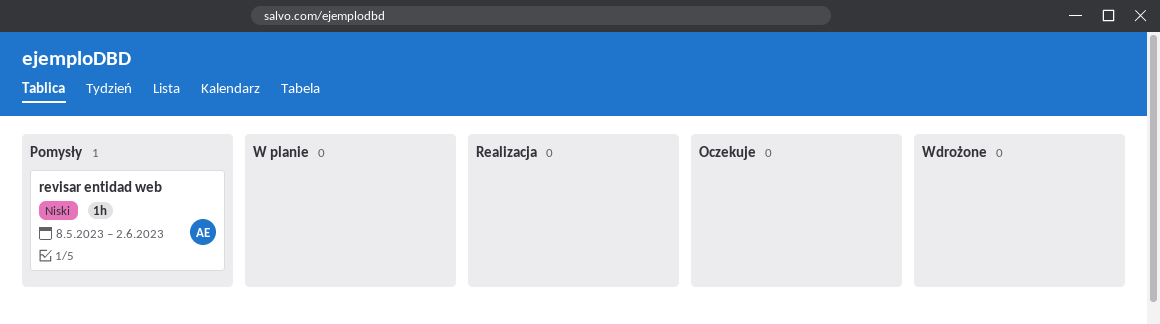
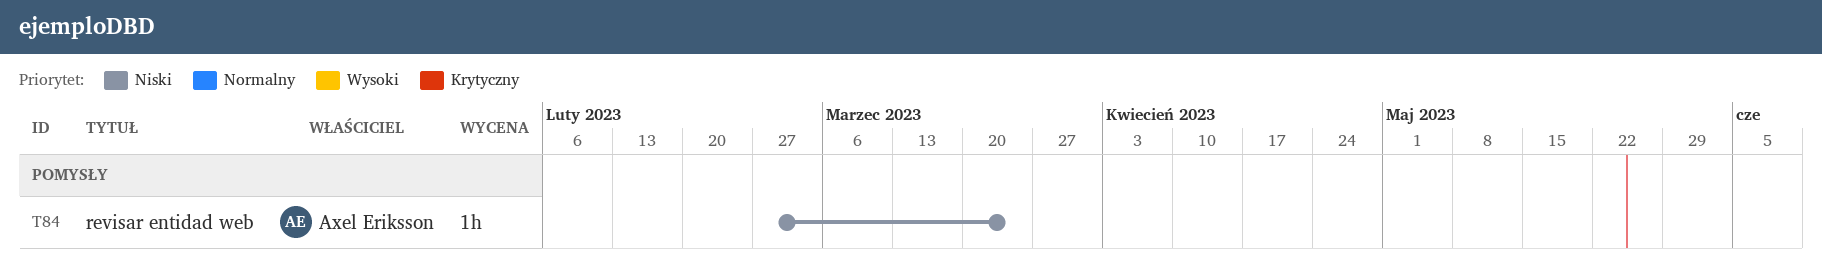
revisar entidad web, start: May 8 -> Feb 27
revisar entidad web, due: Jun 2 -> Mar 24

